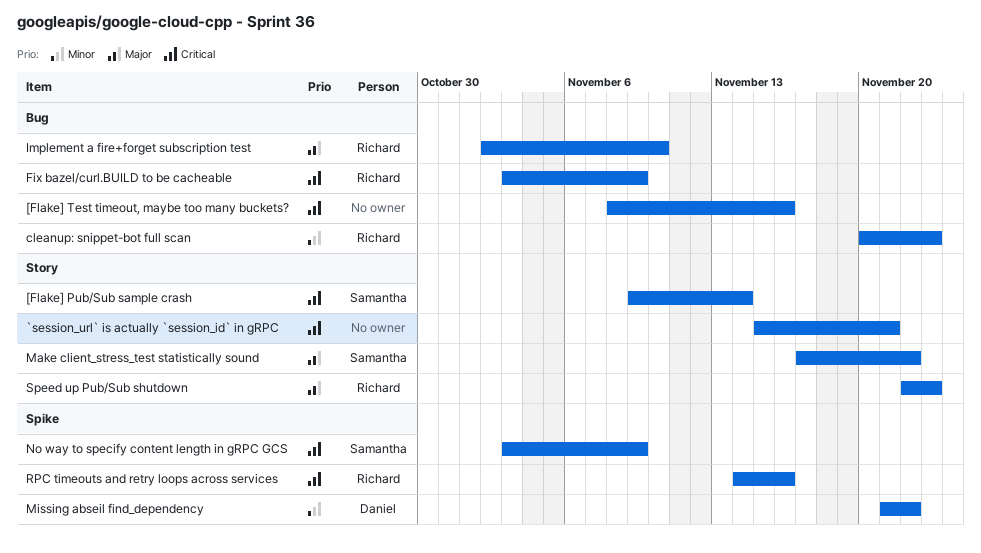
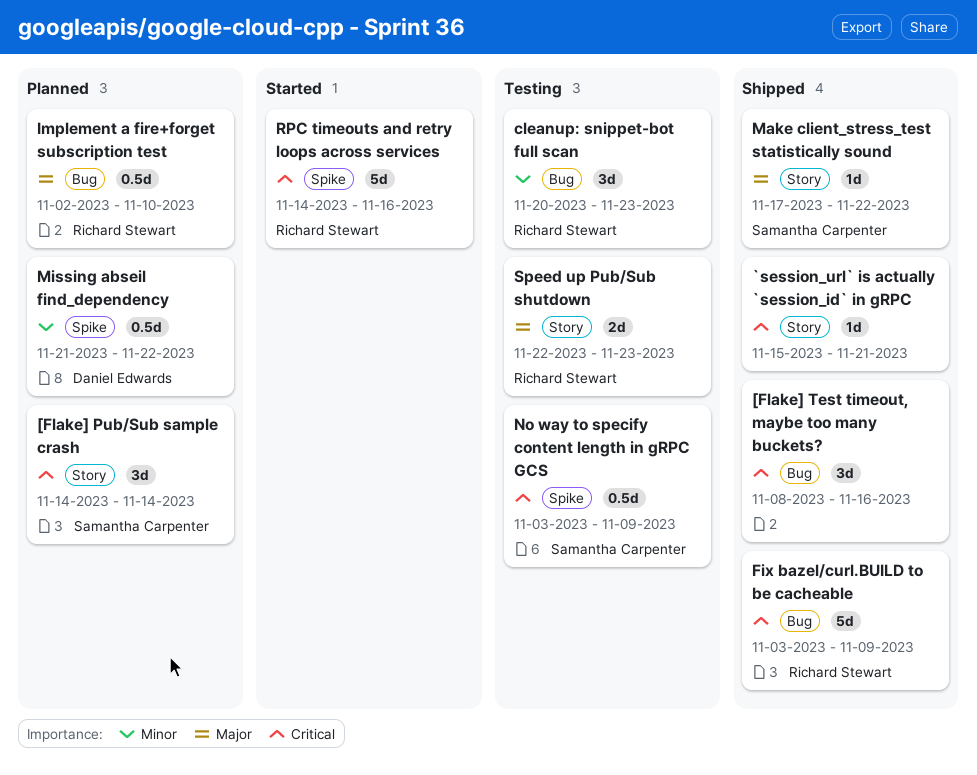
[Flake] Pub/Sub sample crash, start: Nov 9 -> Nov 14

